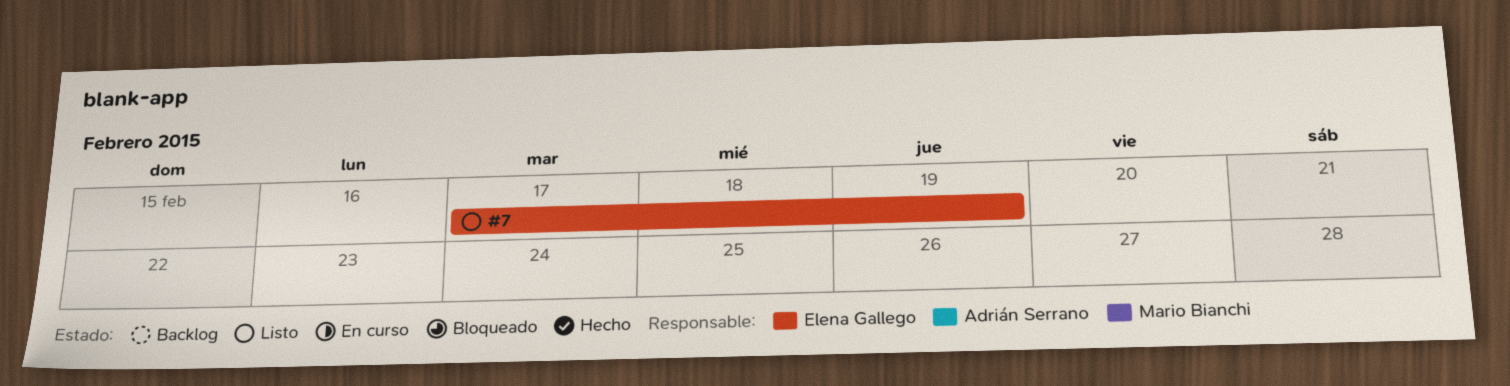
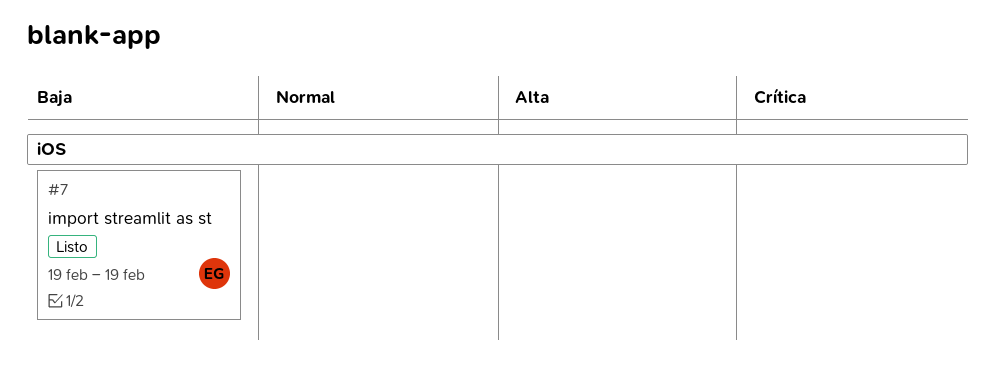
#7, start: Feb 17 -> Feb 19

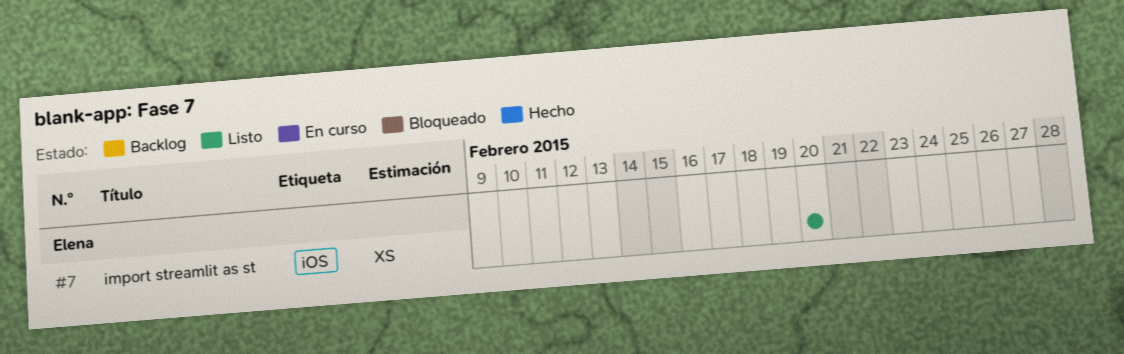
#7, start: Feb 19 -> Feb 20
#7, due: Feb 19 -> Feb 20

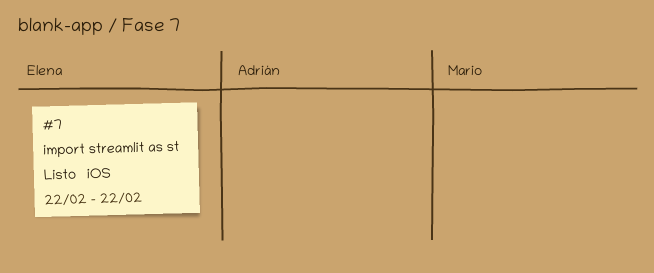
#7, start: Feb 20 -> Feb 22
#7, due: Feb 20 -> Feb 22

